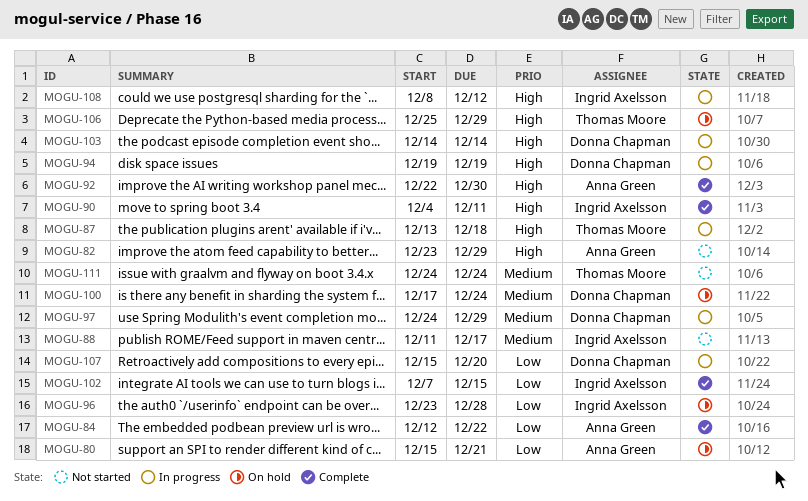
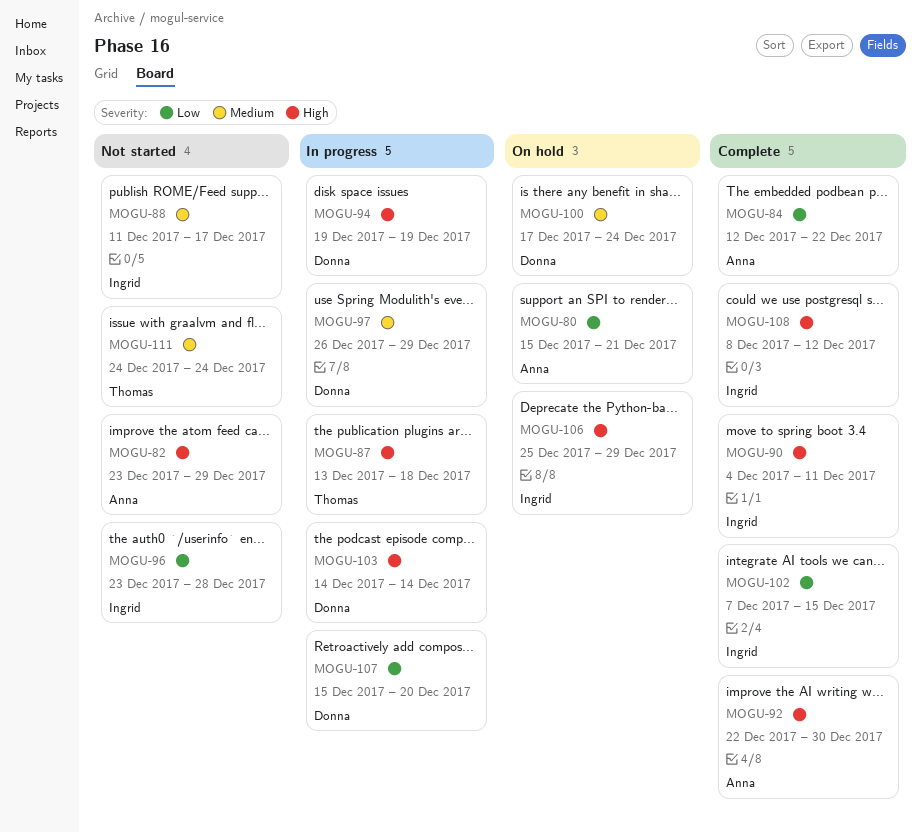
MOGU-96, status: On hold -> Not started
MOGU-97, start: Dec 24 -> Dec 26
MOGU-106, owner: Thomas Moore -> Ingrid Axelsson
MOGU-108, status: In progress -> Complete

